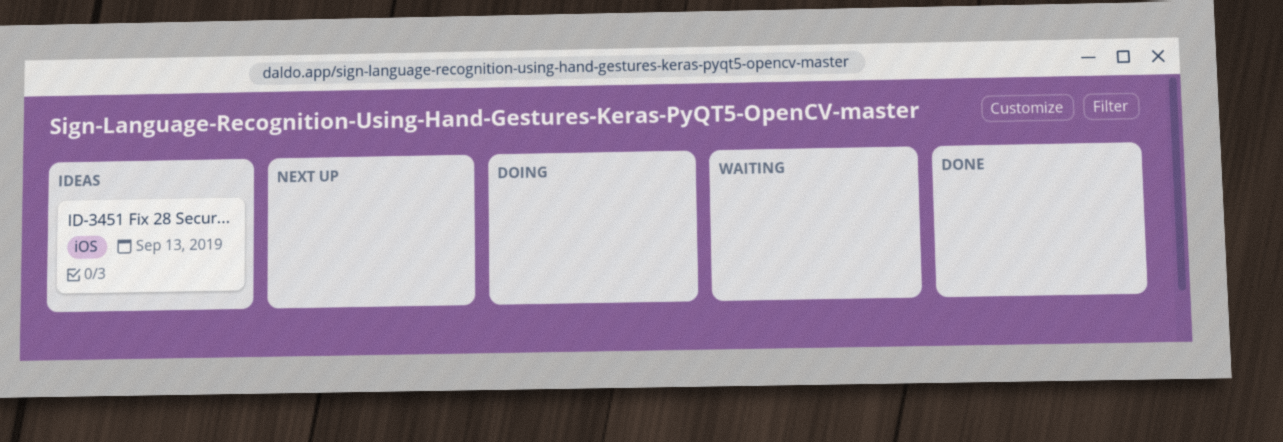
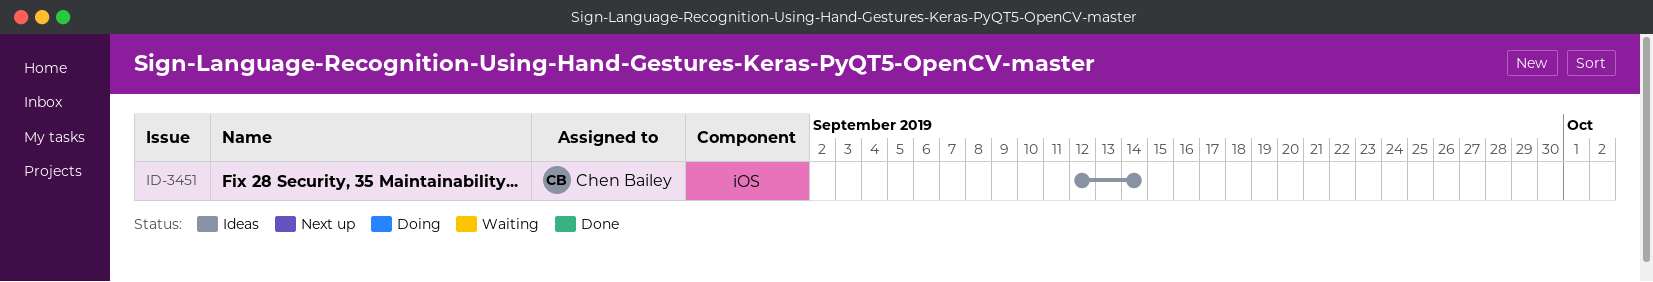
ID-3451, due: Sep 13 -> Sep 14

